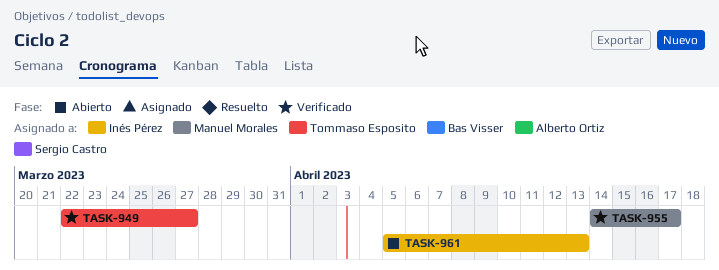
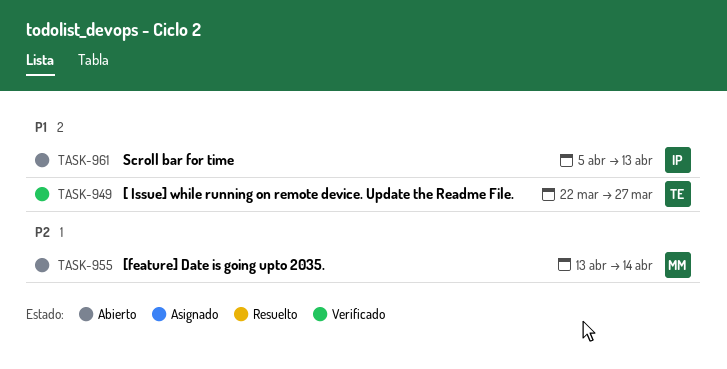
TASK-955, status: Verificado -> Abierto
TASK-955, start: Apr 14 -> Apr 13
TASK-955, due: Apr 17 -> Apr 14

